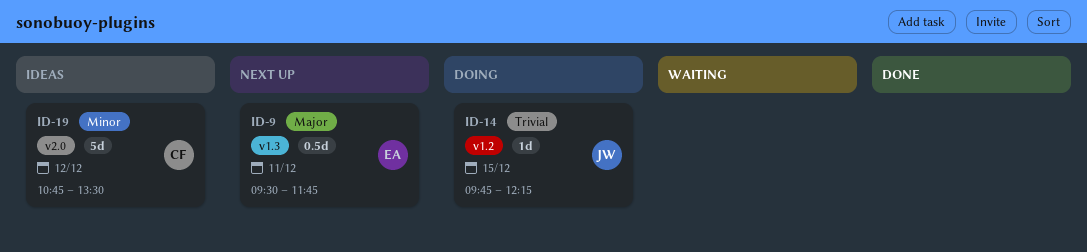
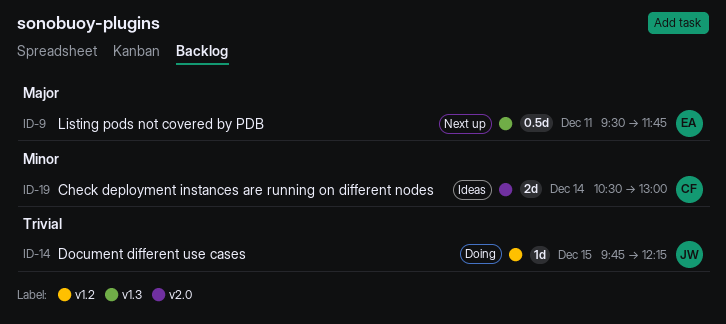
ID-19, estimate: 5d -> 2d
ID-19, day: Dec 12 -> Dec 14
ID-19, begins: 10:45 -> 10:30
ID-19, ends: 13:30 -> 13:00

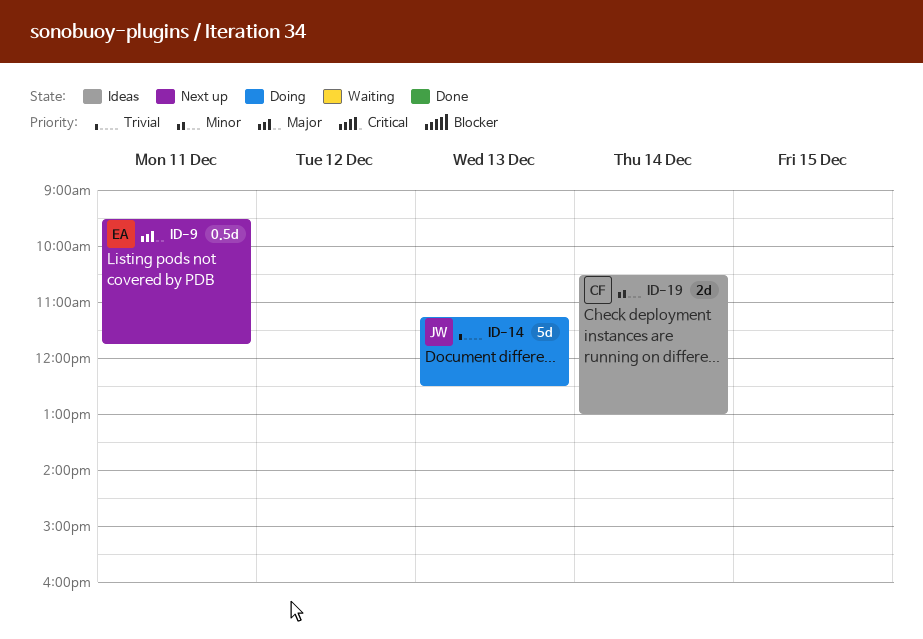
ID-14, estimate: 1d -> 5d
ID-14, day: Dec 15 -> Dec 13
ID-14, begins: 09:45 -> 11:15
ID-14, ends: 12:15 -> 12:30

